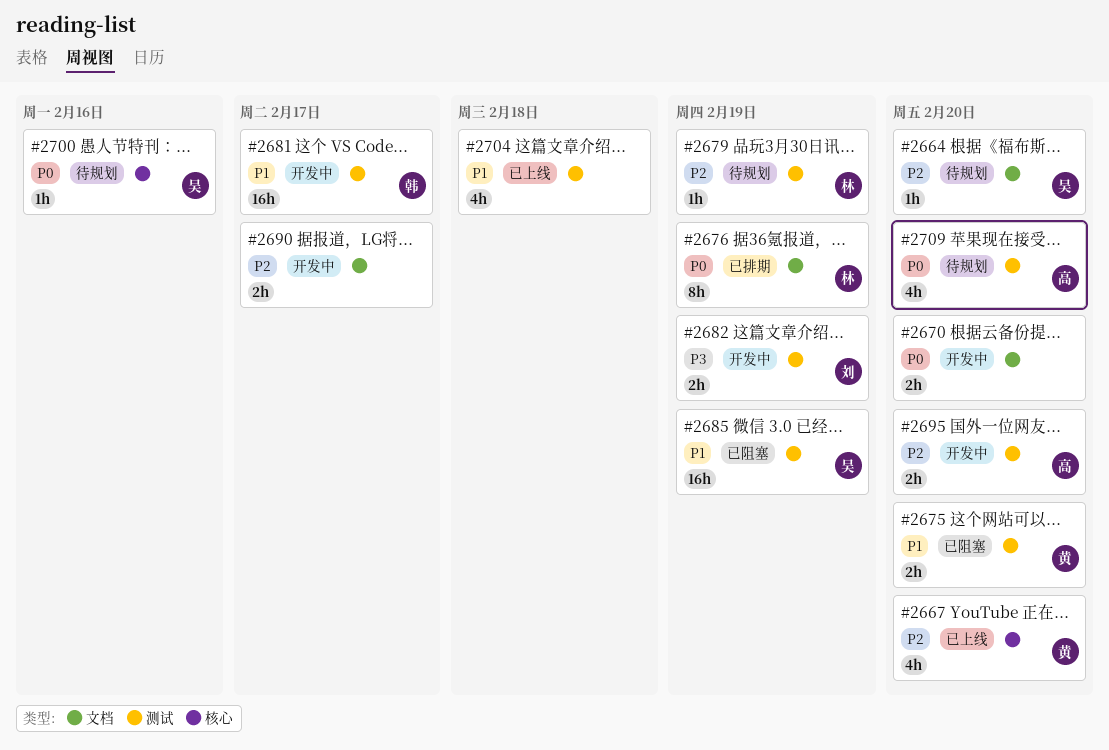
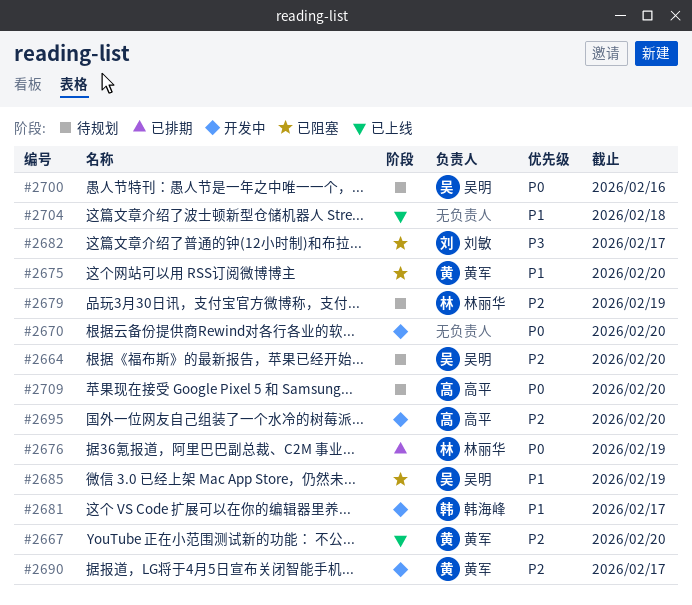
#2682, status: 开发中 -> 已阻塞
#2682, due: Feb 19 -> Feb 17
#2690, owner: none -> 黄军

